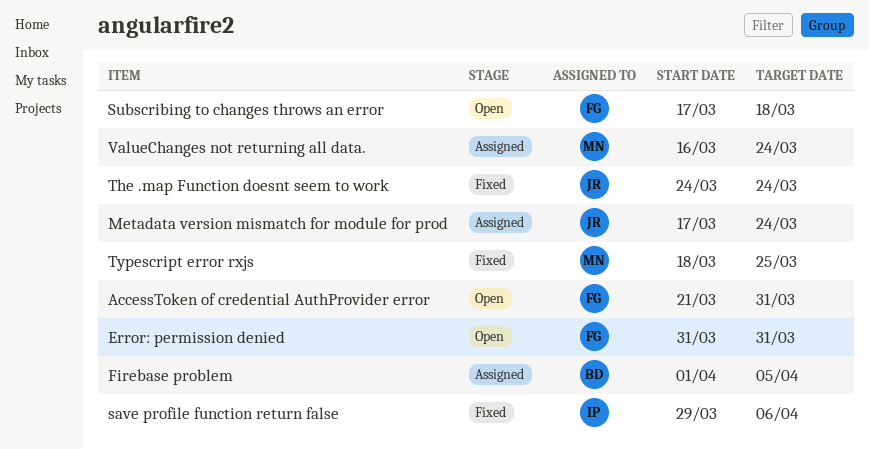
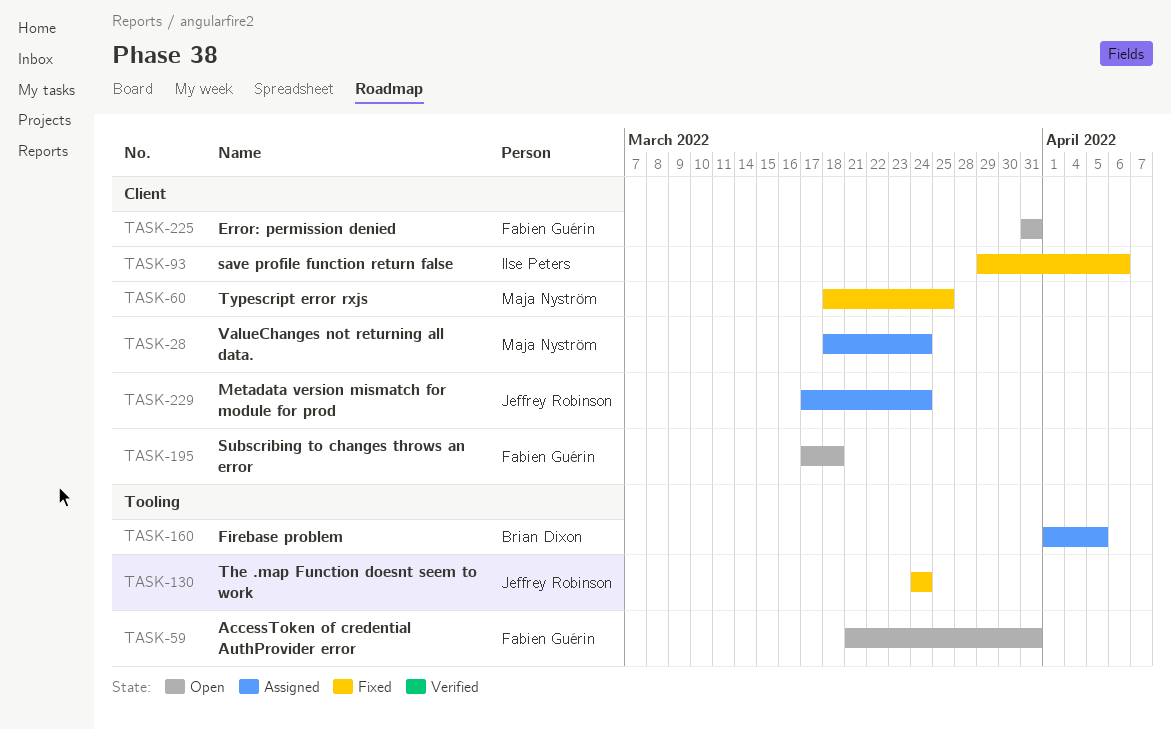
ValueChanges not returning all data., start: Mar 16 -> Mar 18

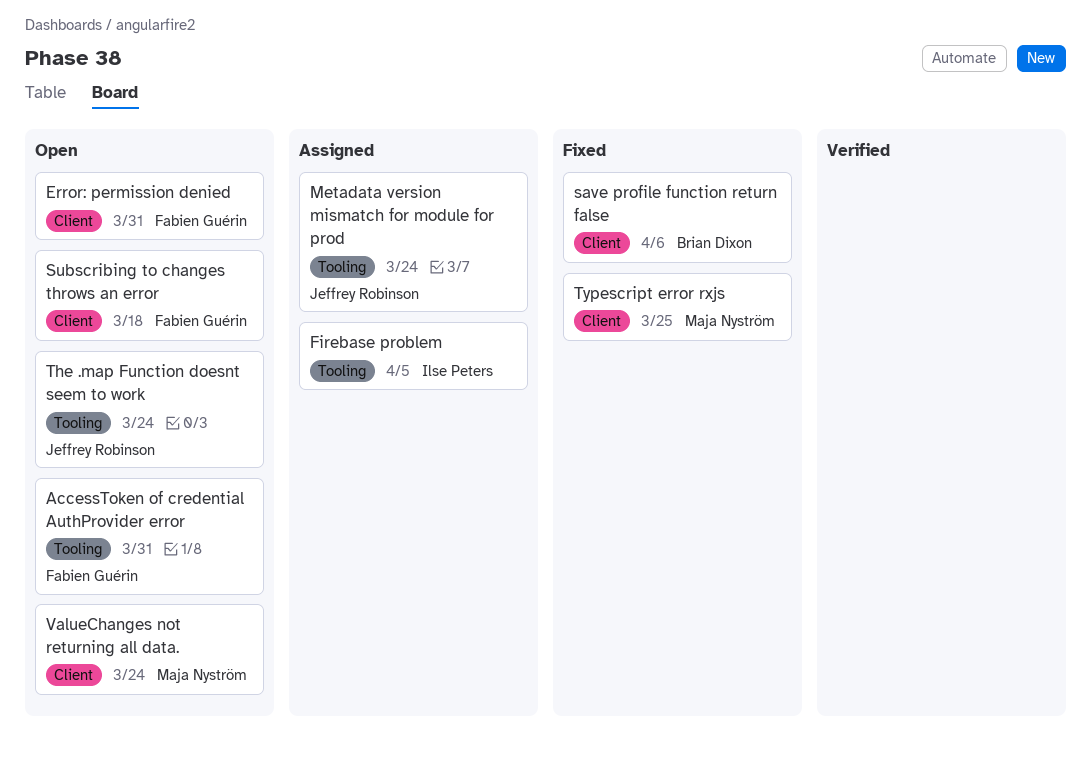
Firebase problem, owner: Brian Dixon -> Ilse Peters
Metadata version mismatch for module for prod, label: Client -> Tooling
save profile function return false, owner: Ilse Peters -> Brian Dixon
The .map Function doesnt seem to work, status: Fixed -> Open
ValueChanges not returning all data., status: Assigned -> Open

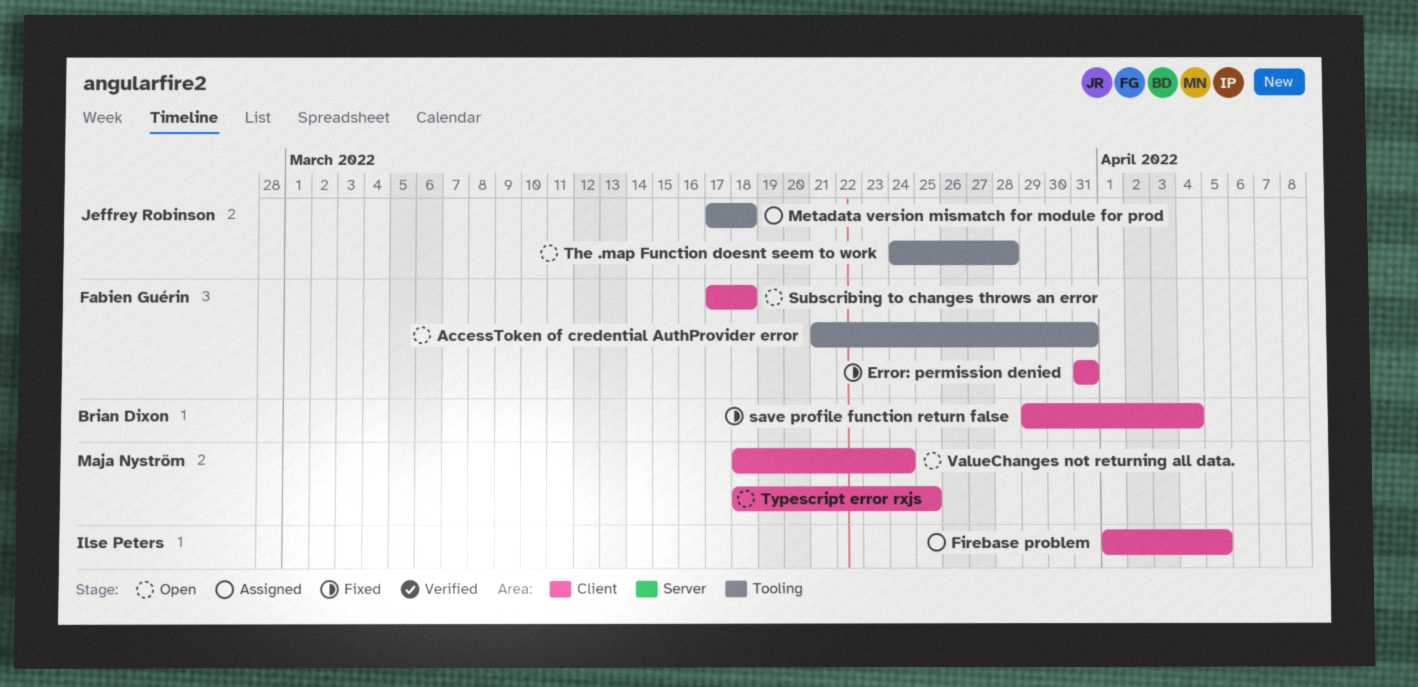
Error: permission denied, status: Open -> Fixed
Firebase problem, label: Tooling -> Client
Metadata version mismatch for module for prod, due: Mar 24 -> Mar 18
save profile function return false, due: Apr 6 -> Apr 4
The .map Function doesnt seem to work, due: Mar 24 -> Mar 28
Typescript error rxjs, status: Fixed -> Open

